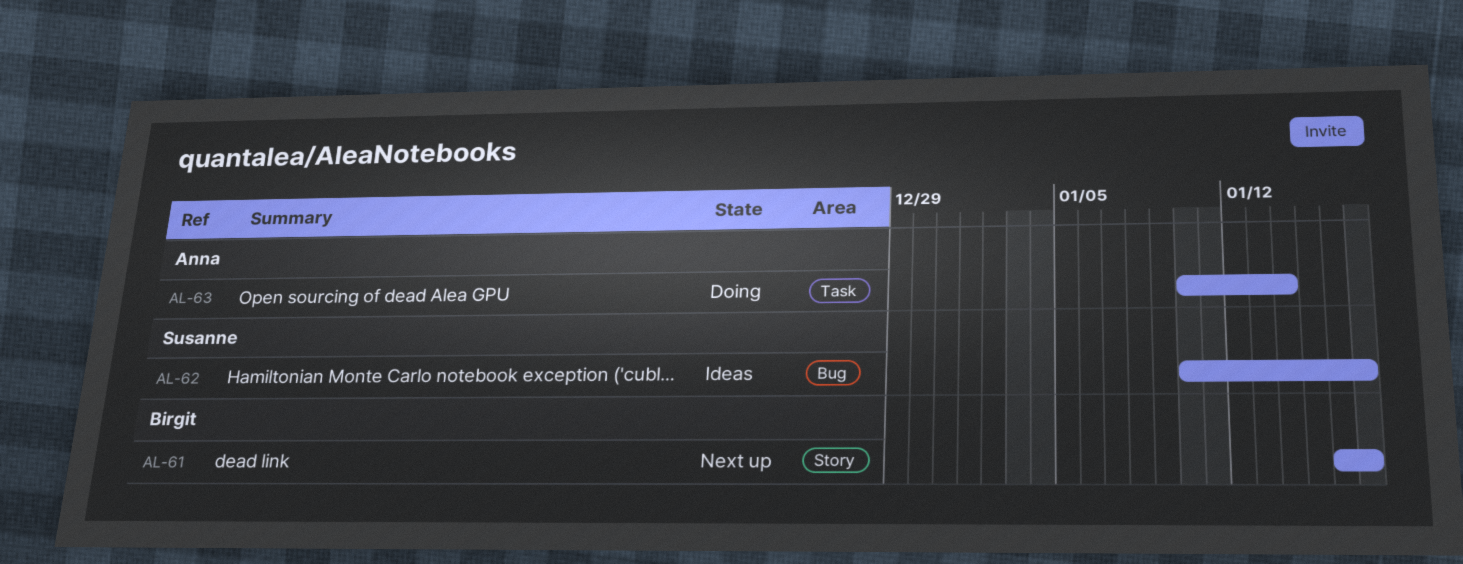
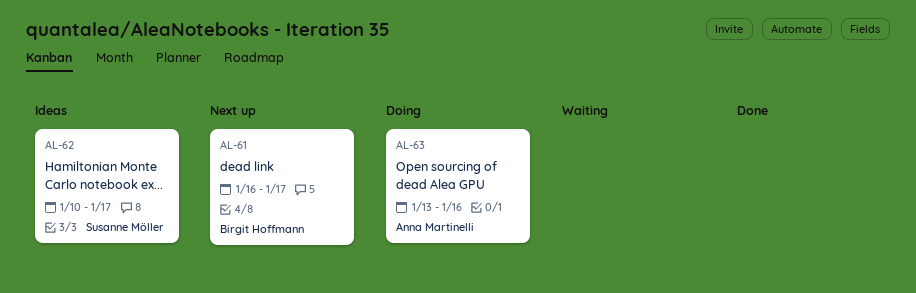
AL-63, start: Jan 10 -> Jan 13
AL-63, due: Jan 14 -> Jan 16

